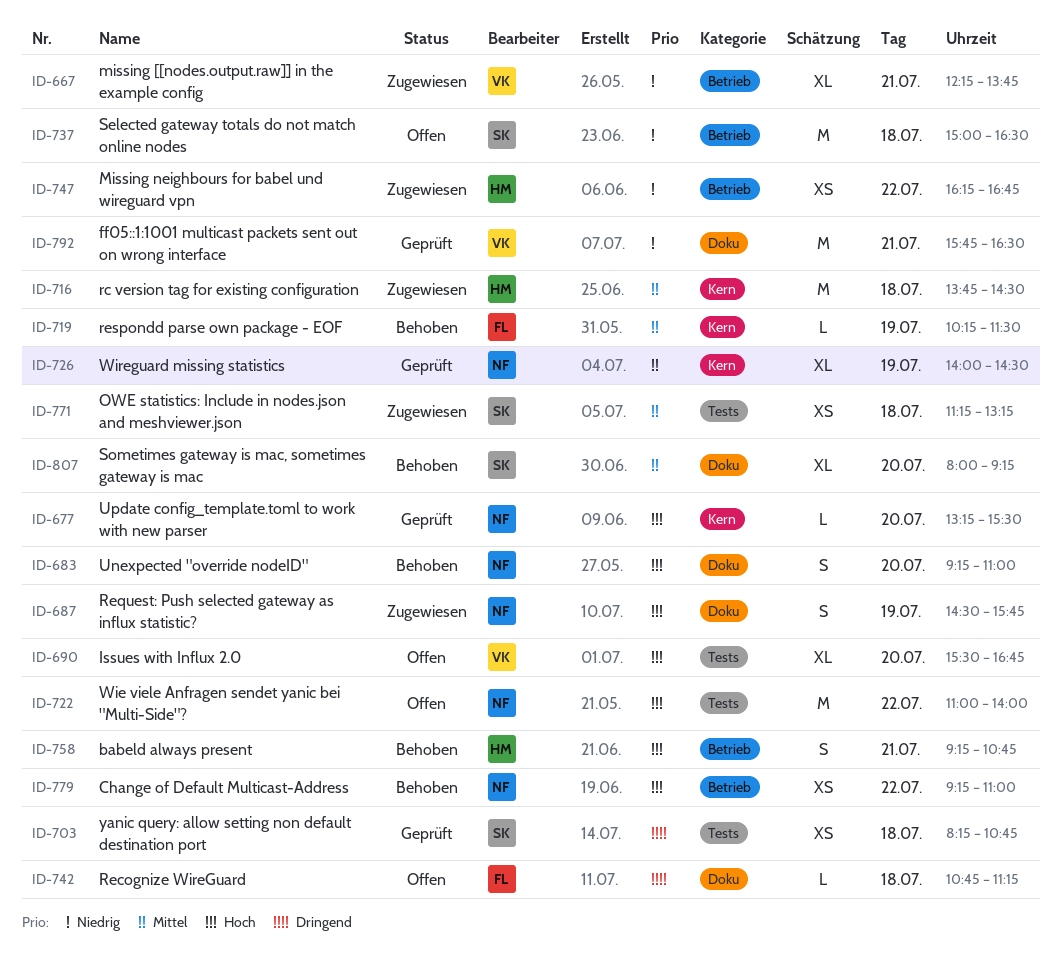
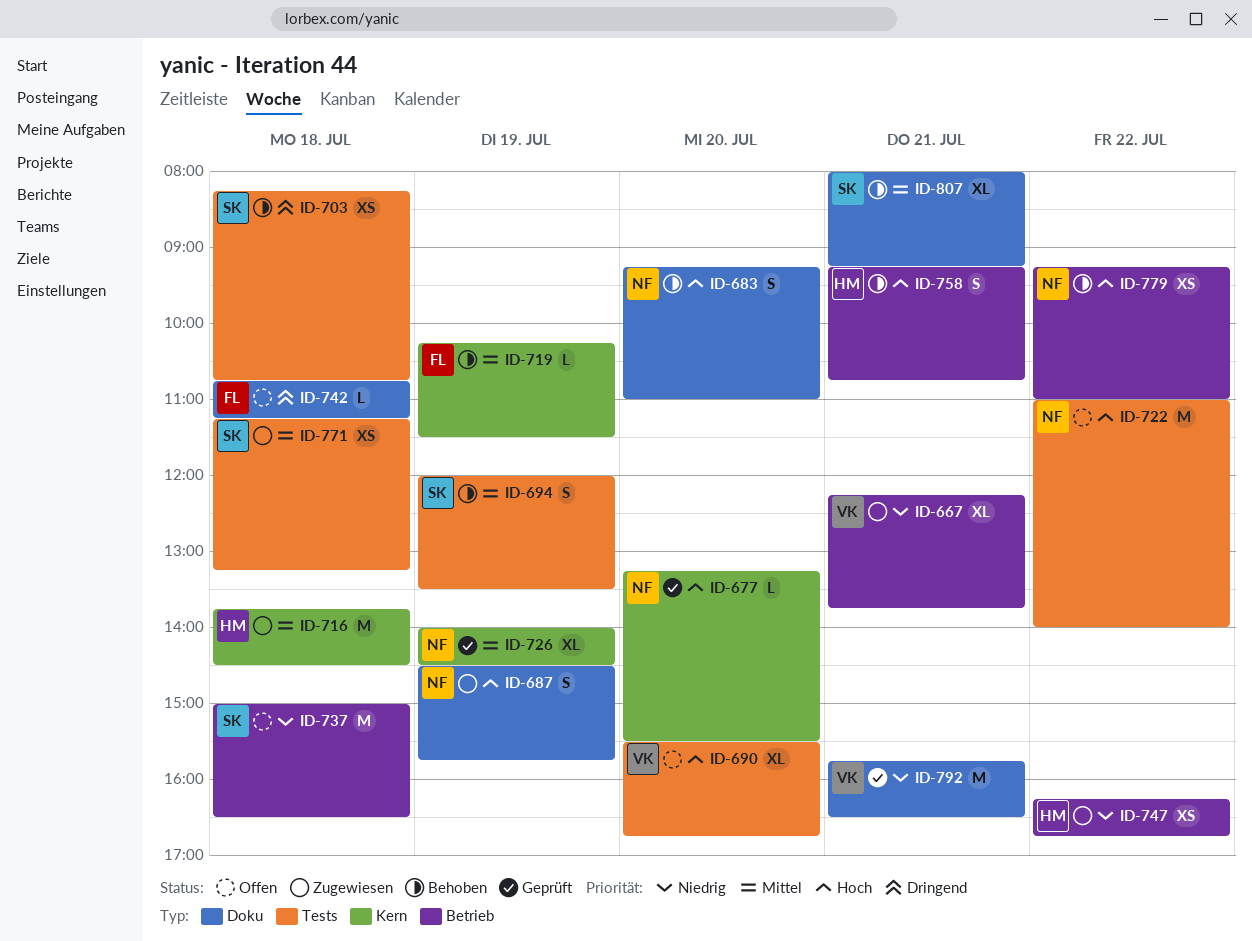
ID-694: none -> present
ID-703, status: Geprüft -> Behoben
ID-807, day: Jul 20 -> Jul 21

